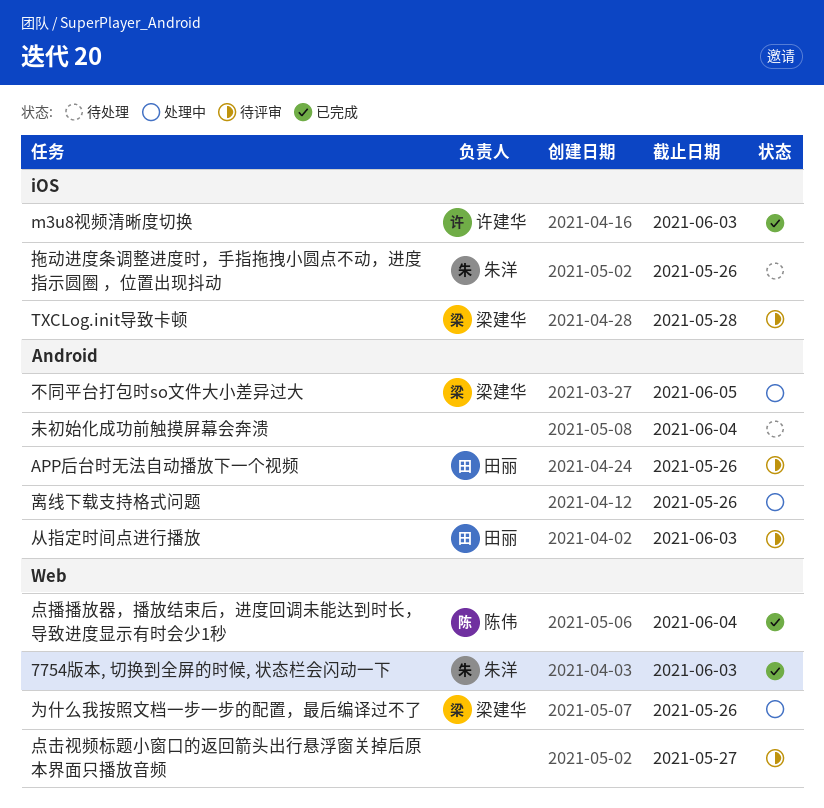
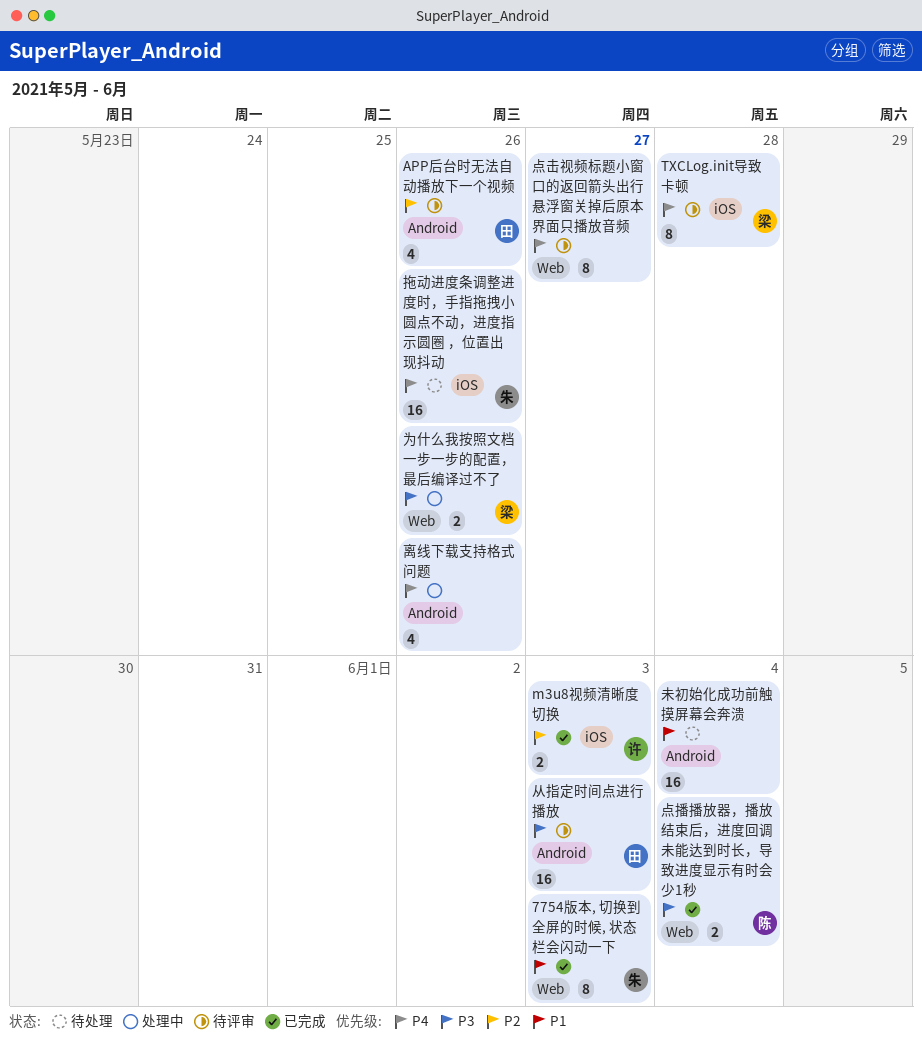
不同平台打包时so文件大小差异过大: present -> none

